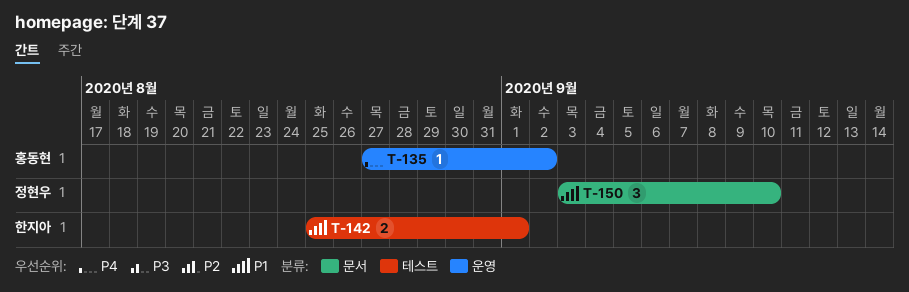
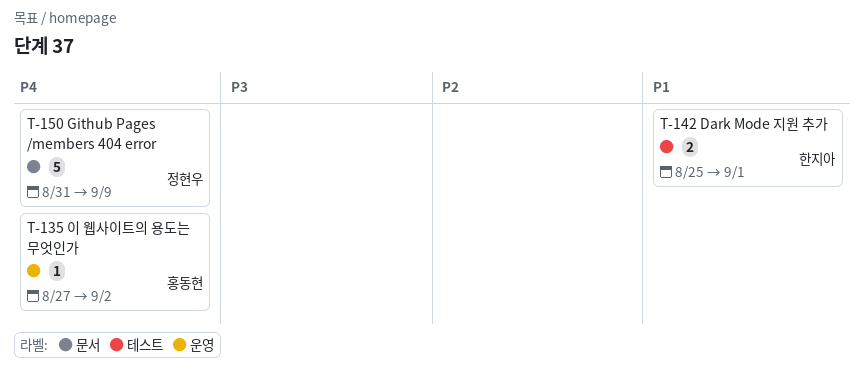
T-150, priority: P1 -> P4
T-150, estimate: 3 -> 5
T-150, start: Sep 3 -> Aug 31
T-150, due: Sep 10 -> Sep 9

